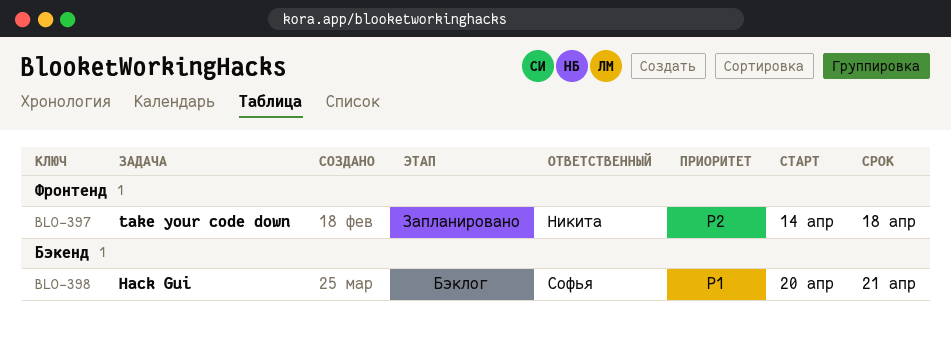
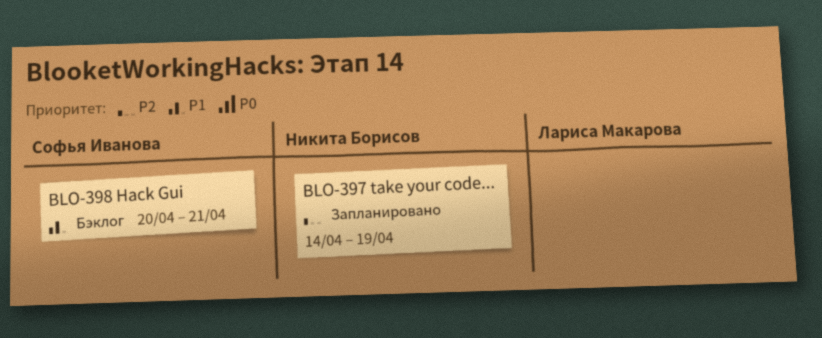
BLO-397, due: Apr 18 -> Apr 19

